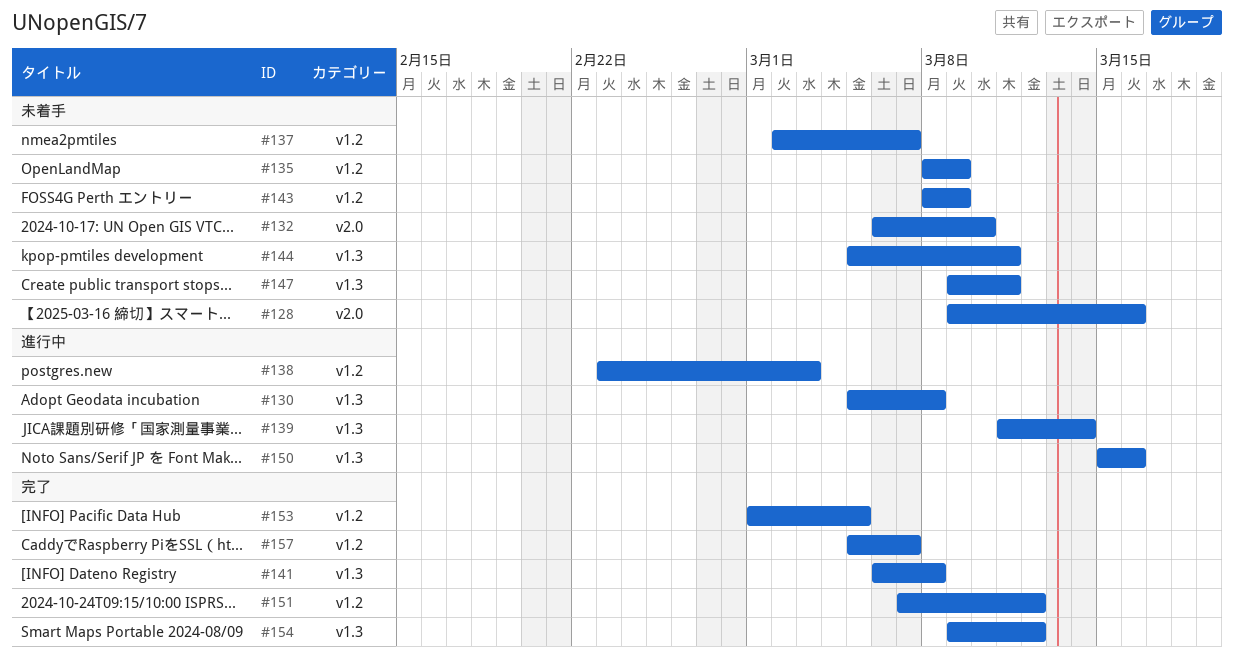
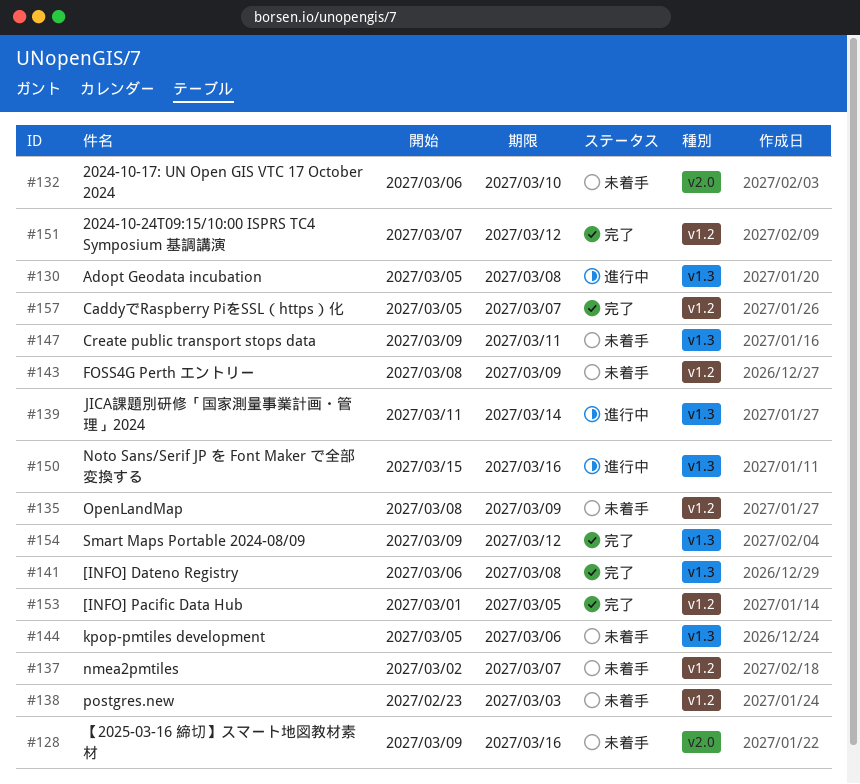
#138, status: 進行中 -> 未着手
#144, due: Mar 11 -> Mar 6

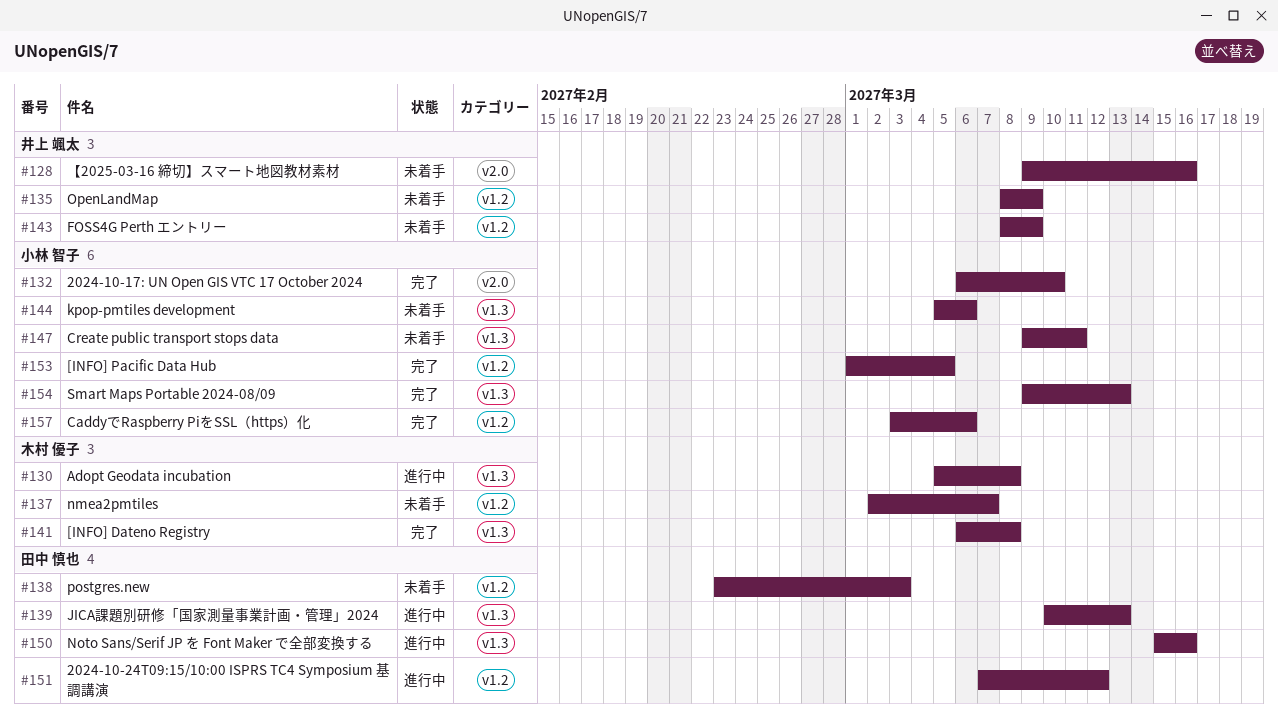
#132, status: 未着手 -> 完了
#139, start: Mar 11 -> Mar 10
#139, due: Mar 14 -> Mar 13
#151, status: 完了 -> 進行中
#154, due: Mar 12 -> Mar 13
#157, start: Mar 5 -> Mar 3
#157, due: Mar 7 -> Mar 6

